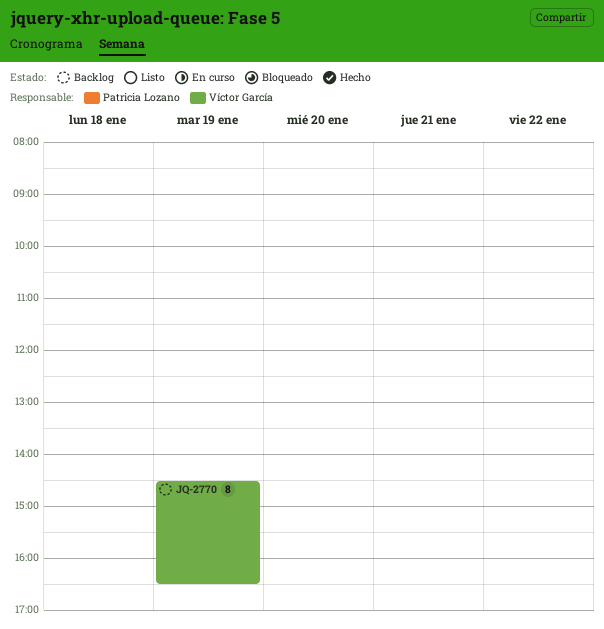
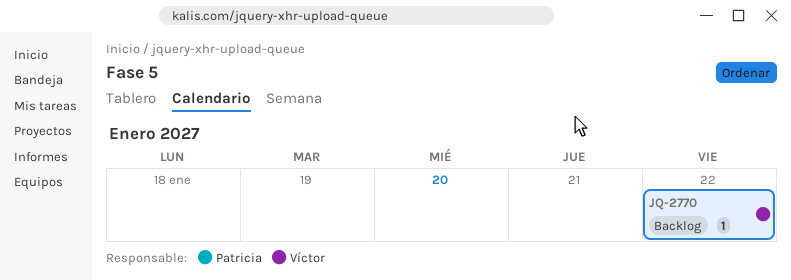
JQ-2770, estimate: 8 -> 1
JQ-2770, day: Jan 19 -> Jan 22

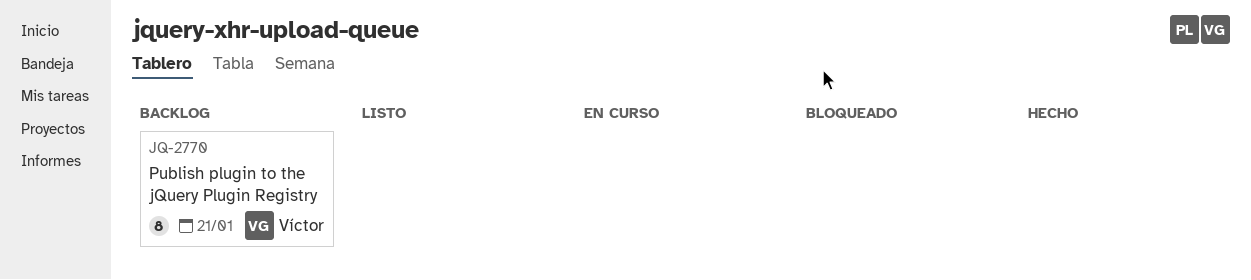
JQ-2770, estimate: 1 -> 8
JQ-2770, day: Jan 22 -> Jan 21

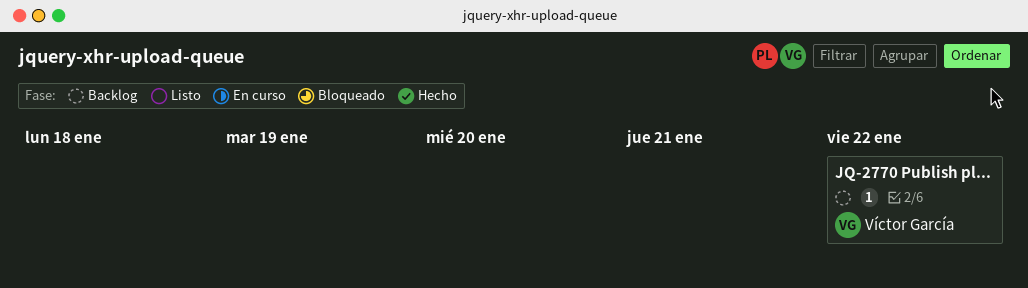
JQ-2770, estimate: 8 -> 1
JQ-2770, day: Jan 21 -> Jan 22

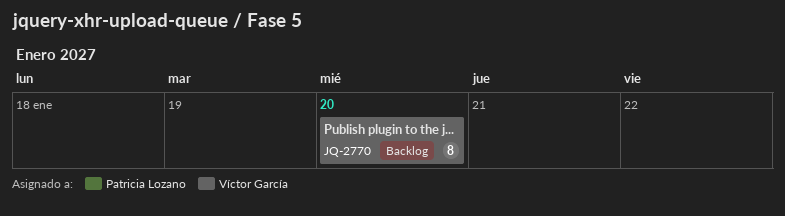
JQ-2770, estimate: 1 -> 8
JQ-2770, day: Jan 22 -> Jan 20

